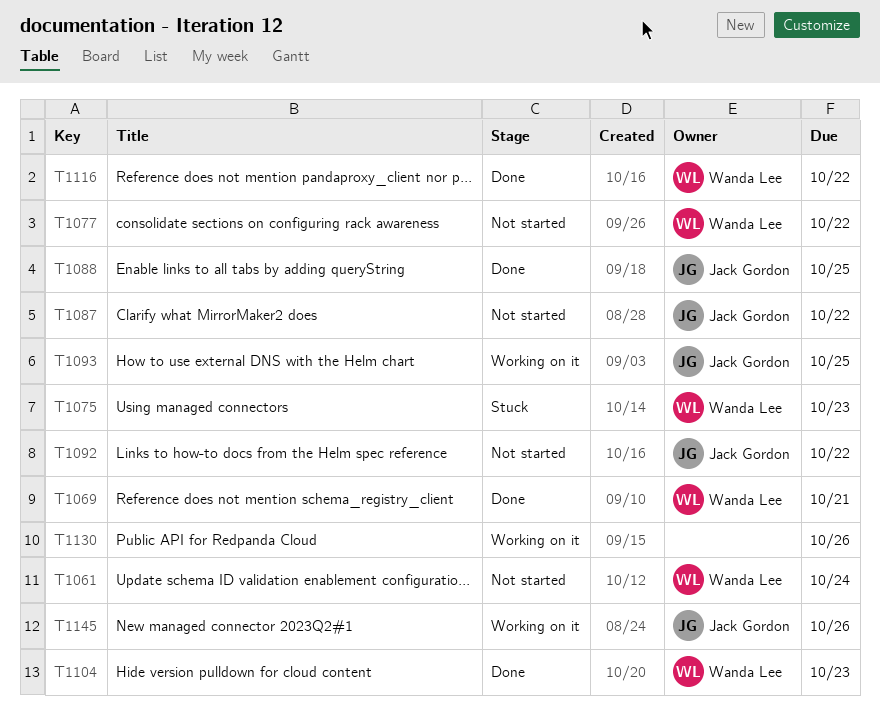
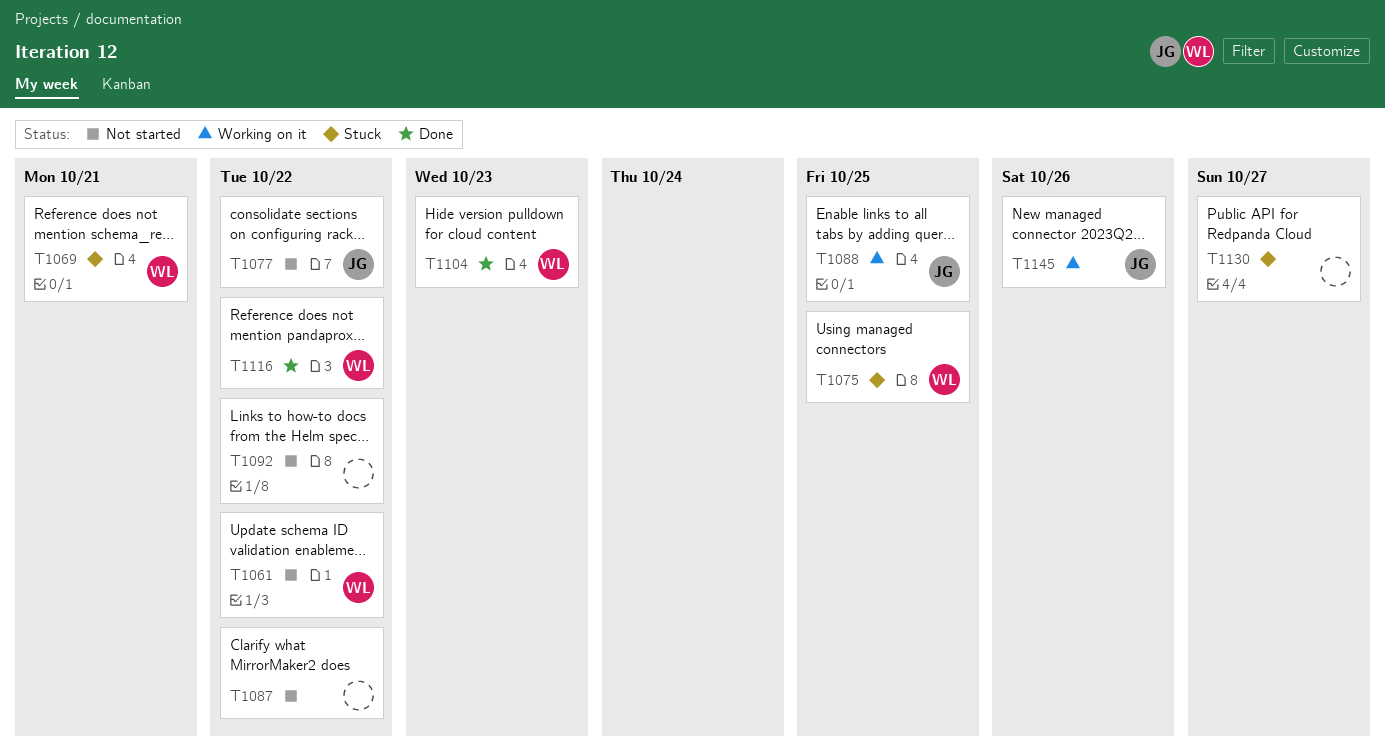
T1061, due: Oct 24 -> Oct 22
T1069, status: Done -> Stuck
T1075, due: Oct 23 -> Oct 25
T1077, owner: Wanda Lee -> Jack Gordon
T1087, owner: Jack Gordon -> none
T1088, status: Done -> Working on it
T1092, owner: Jack Gordon -> none
T1093: present -> none
T1130, status: Working on it -> Stuck
T1130, due: Oct 26 -> Oct 27

